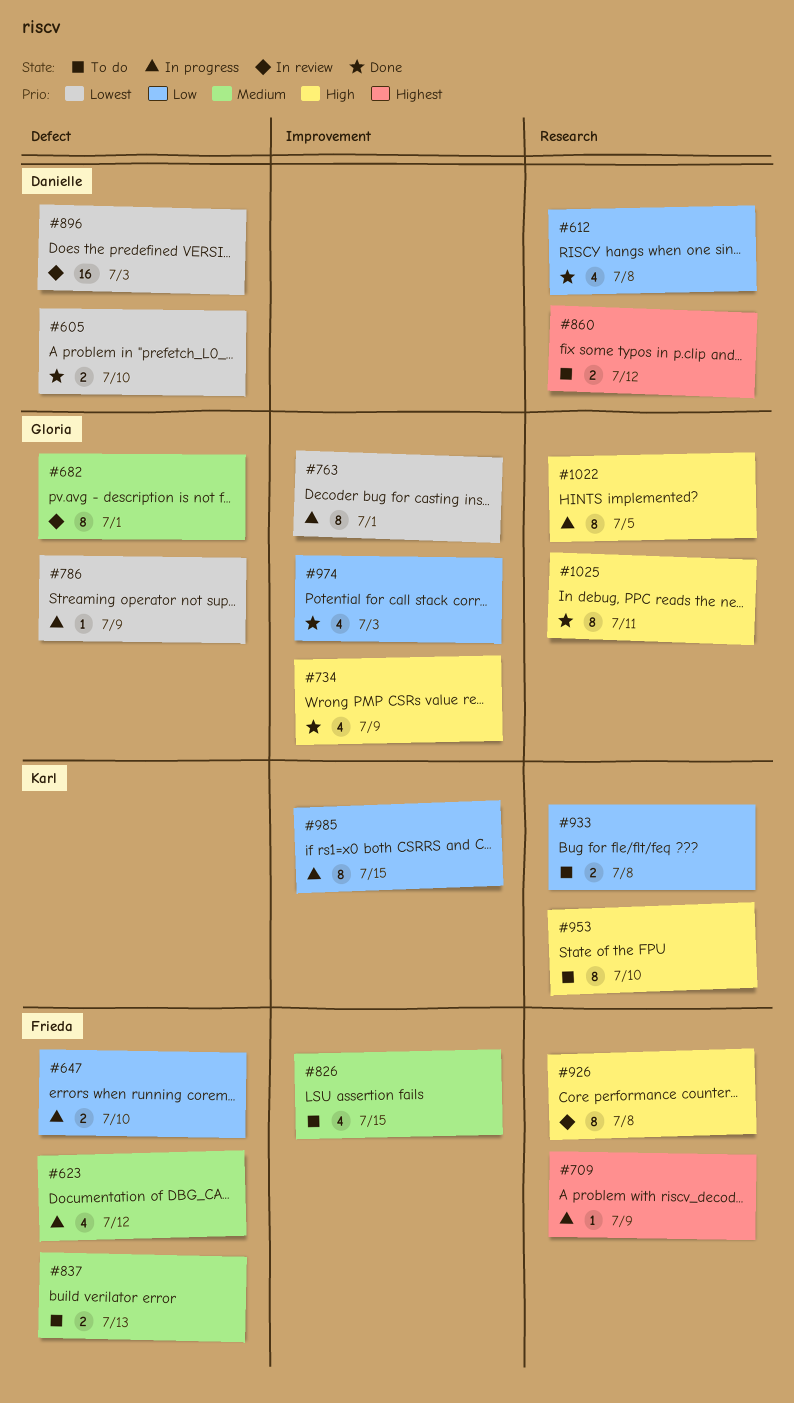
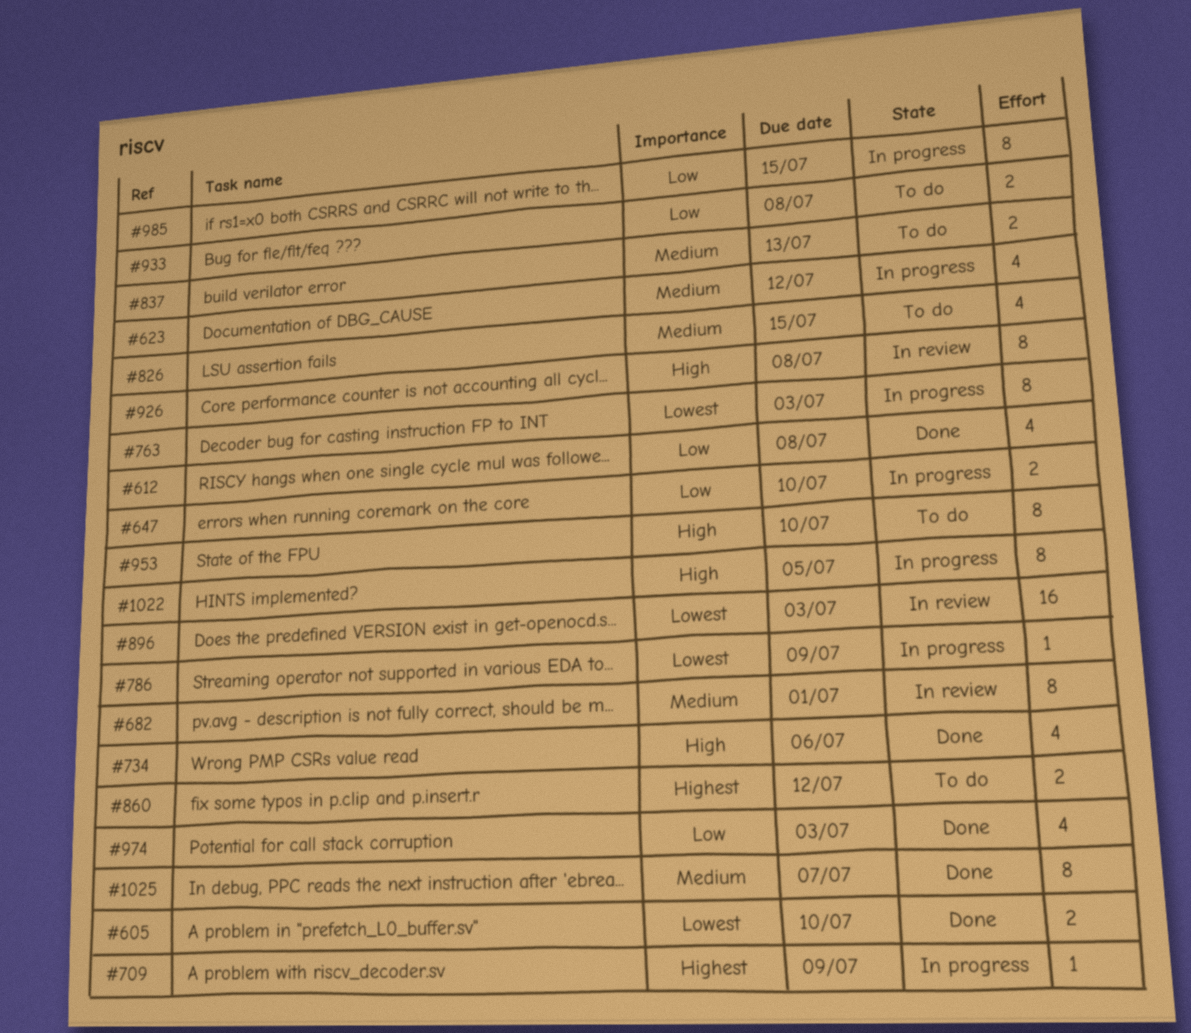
#734, due: Jul 9 -> Jul 6
#763, due: Jul 1 -> Jul 3
#1025, priority: High -> Medium
#1025, due: Jul 11 -> Jul 7

